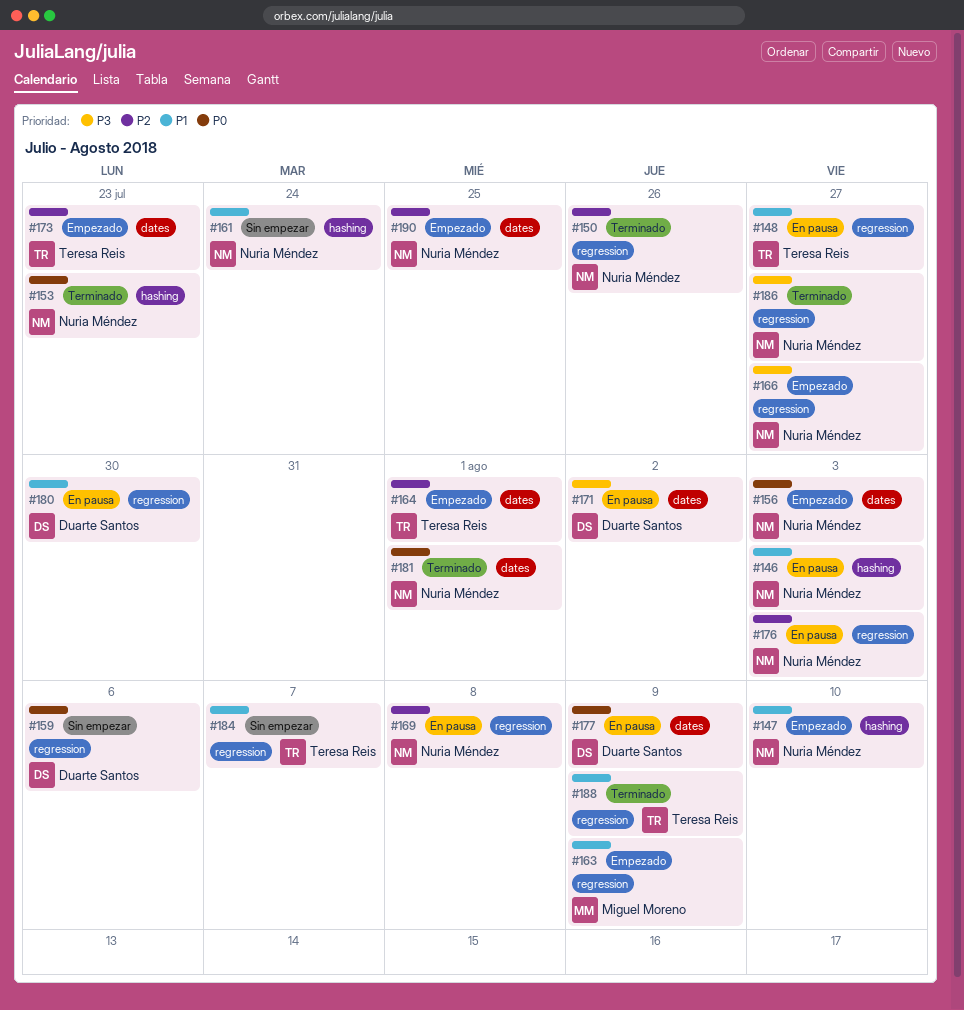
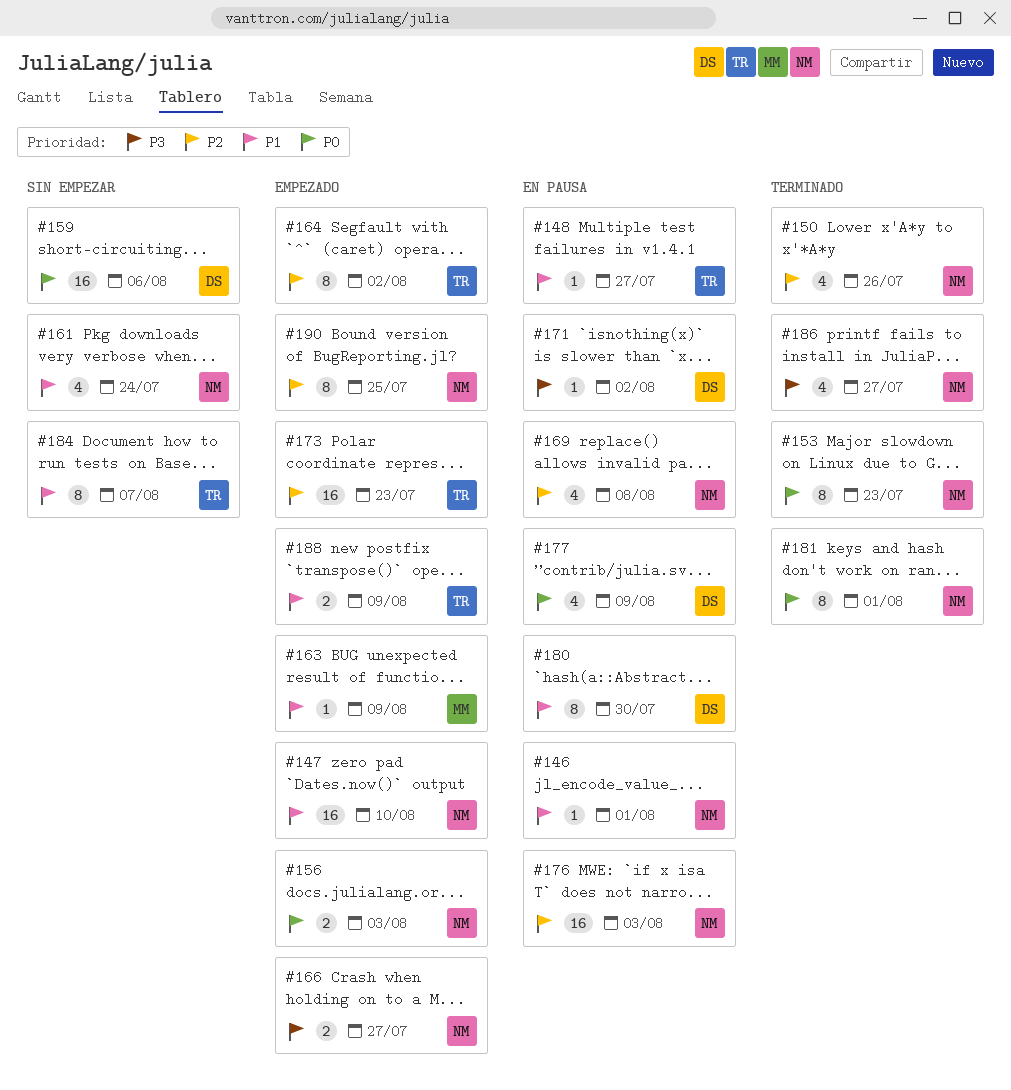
#146, due: Aug 3 -> Aug 1
#164, due: Aug 1 -> Aug 2
#188, status: Terminado -> Empezado

